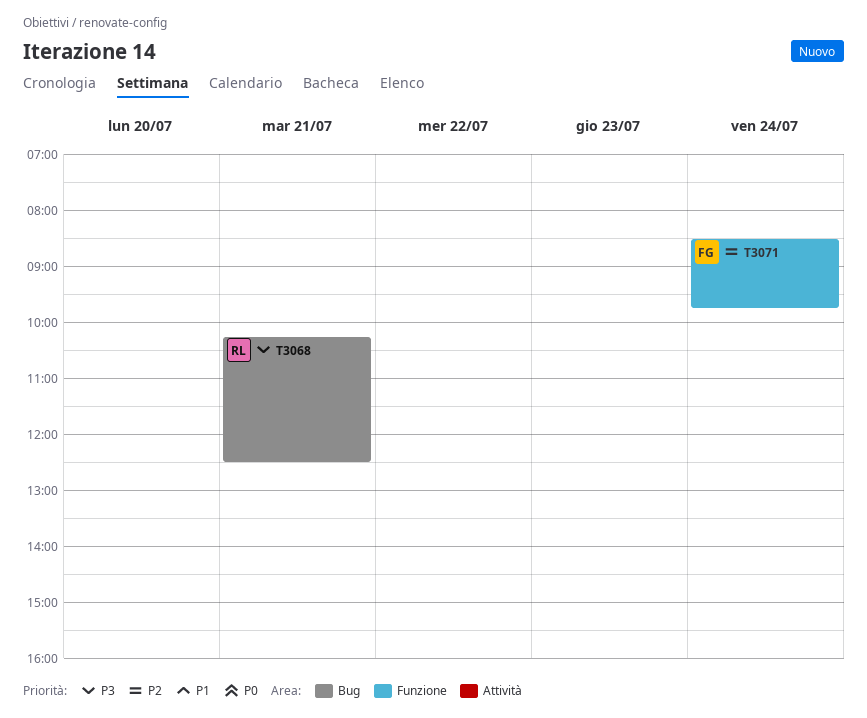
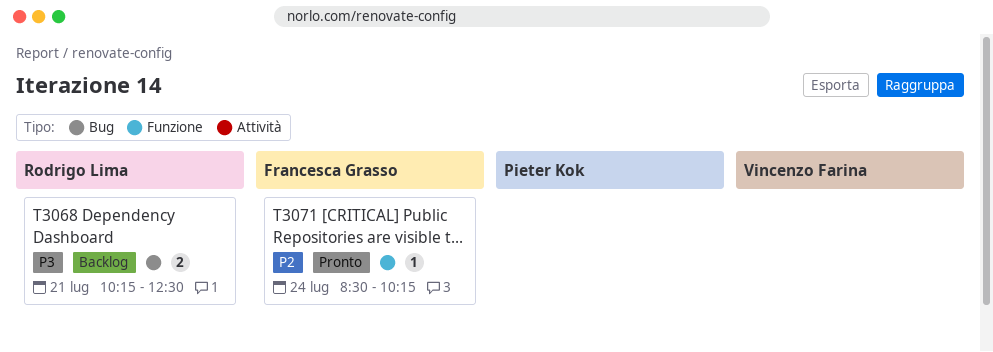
T3071, ends: 09:45 -> 10:15

